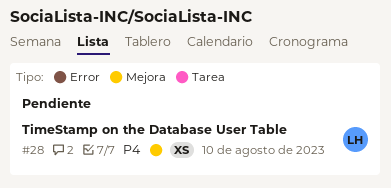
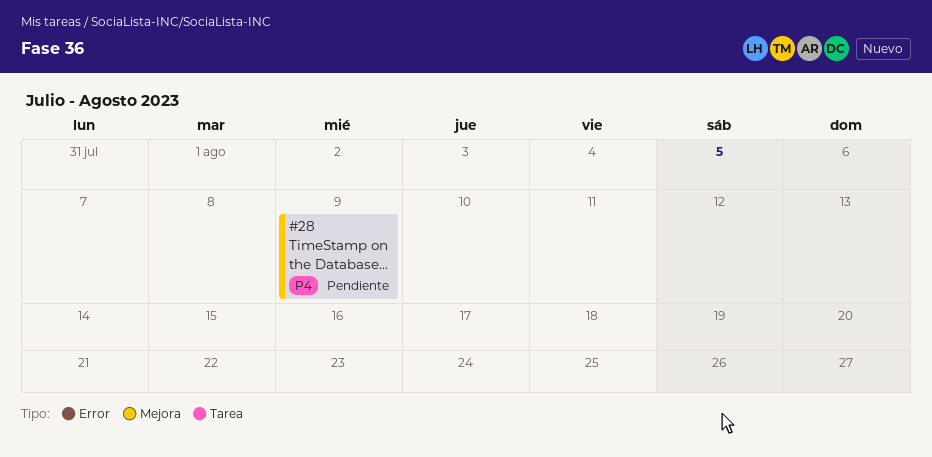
#28, due: Aug 10 -> Aug 9

